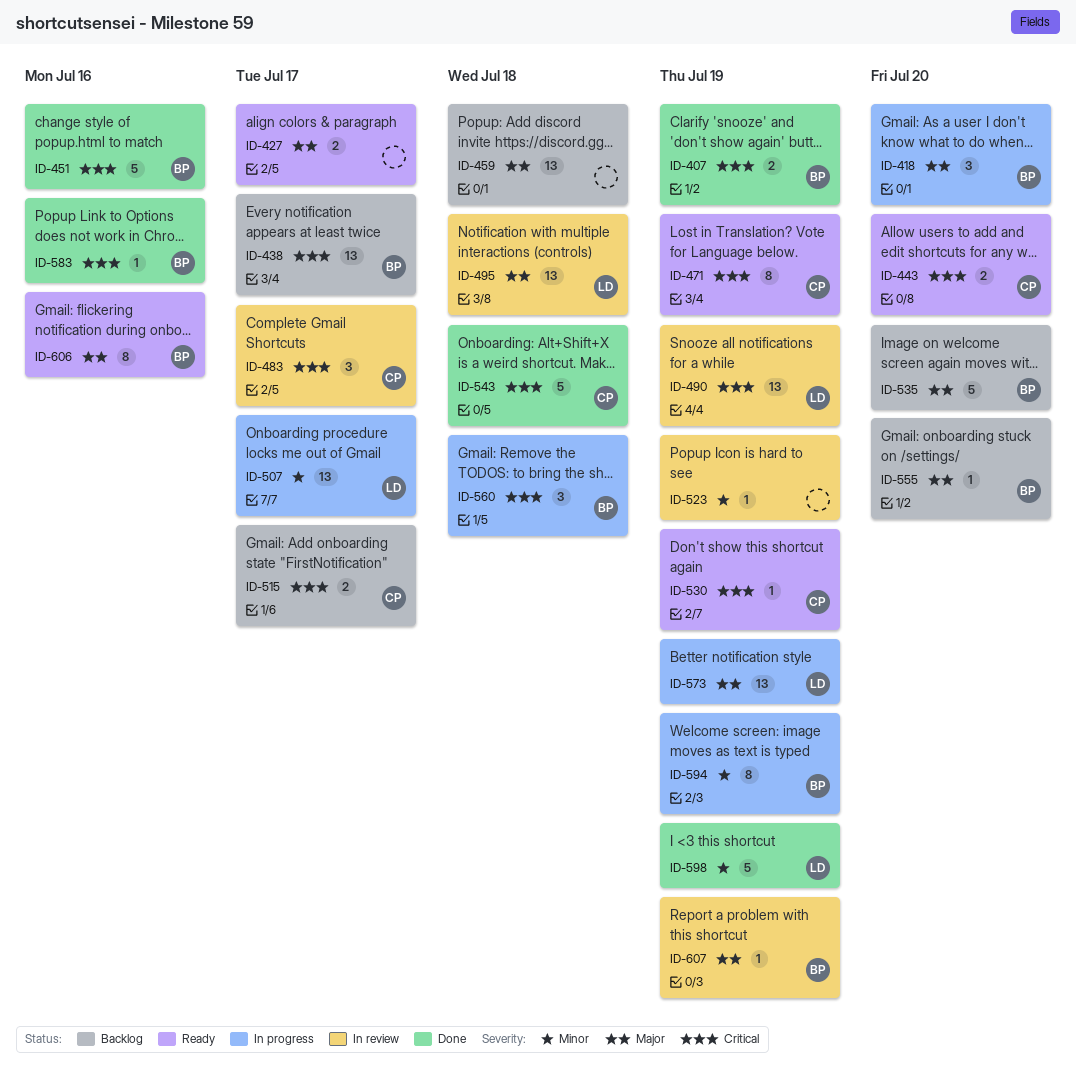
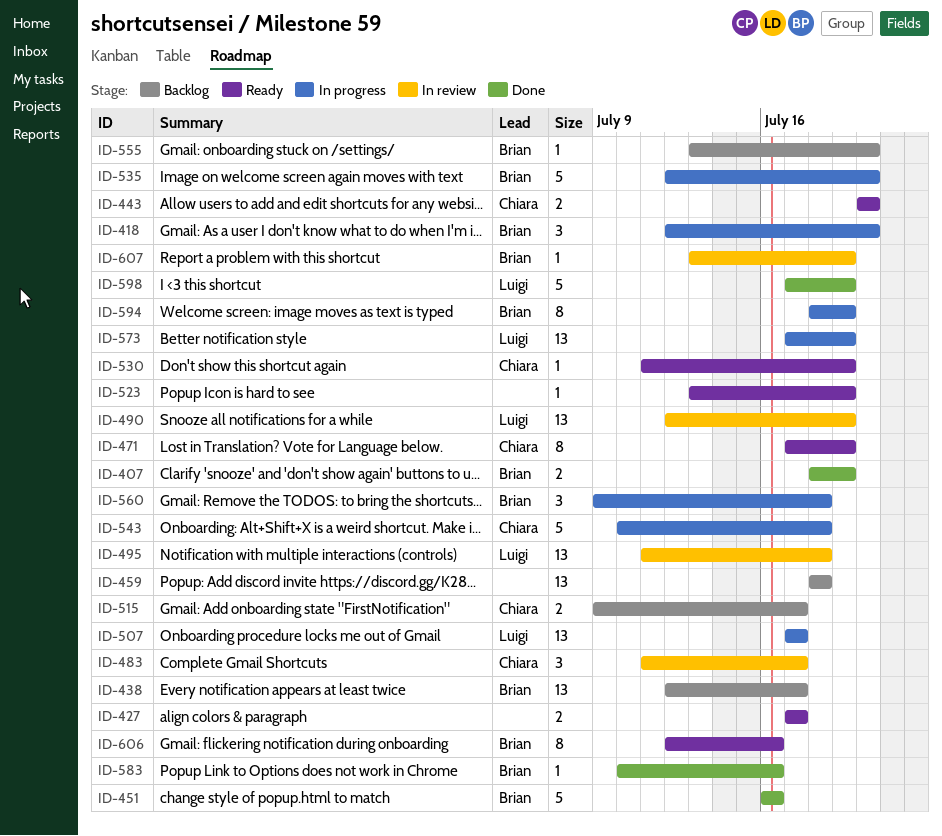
ID-523, status: In review -> Ready
ID-535, status: Backlog -> In progress
ID-543, status: Done -> In progress

